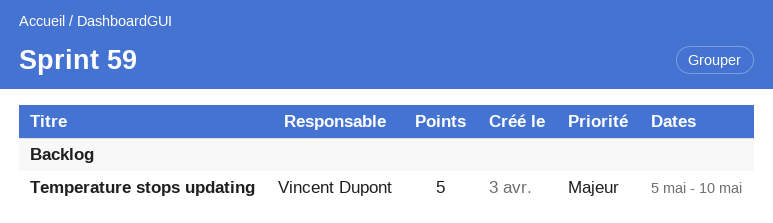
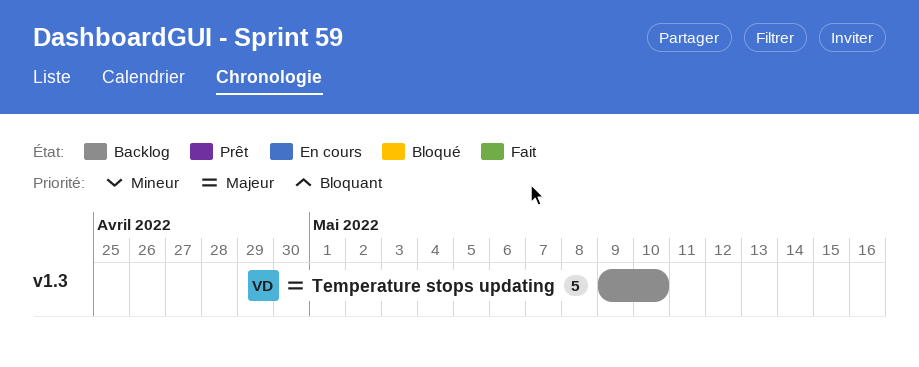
Temperature stops updating, start: May 5 -> May 9

